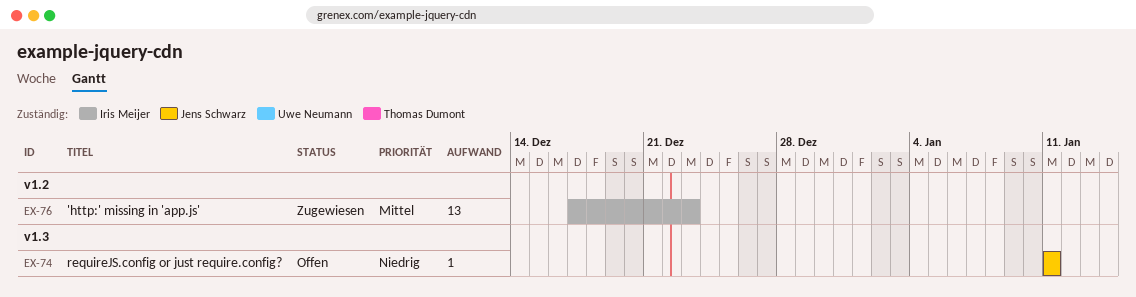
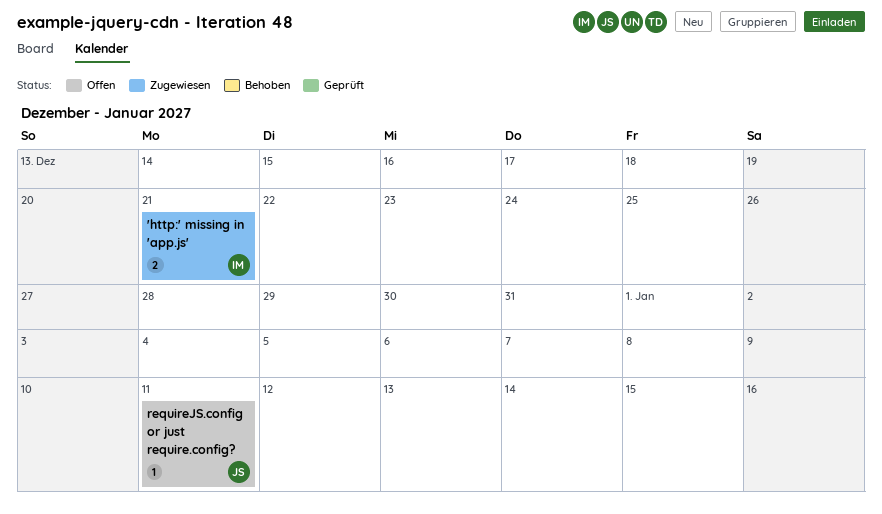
'http:' missing in 'app.js', estimate: 13 -> 2
'http:' missing in 'app.js', due: Dec 23 -> Dec 21

